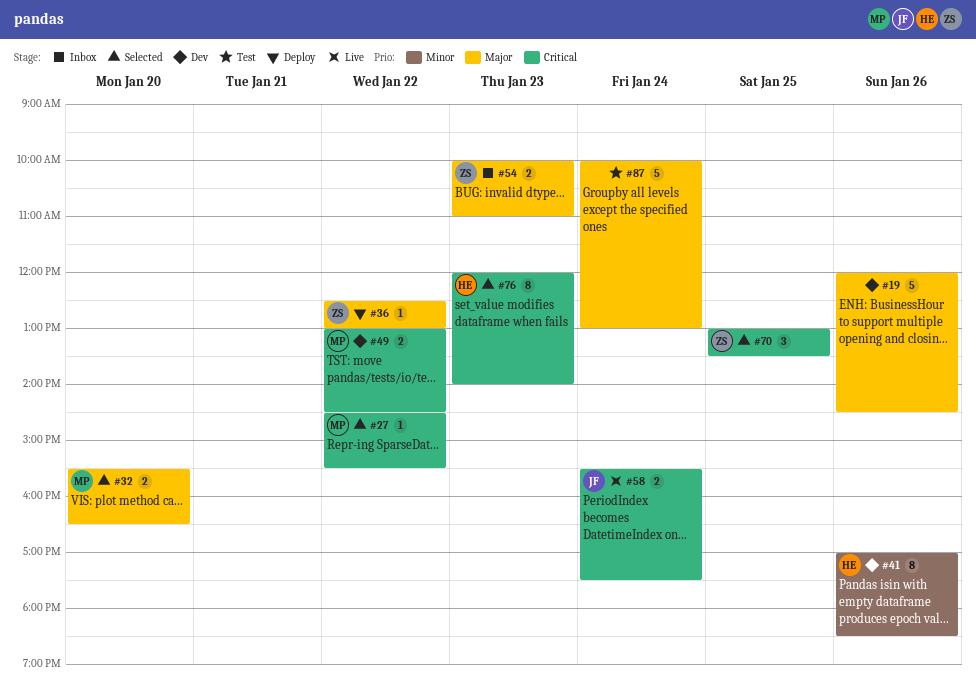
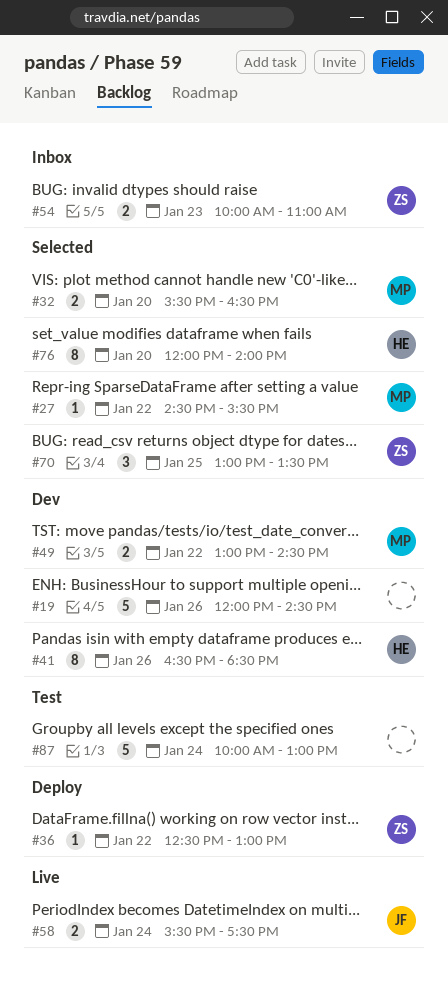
#41, begins: 17:00 -> 16:30
#76, day: Jan 23 -> Jan 20

